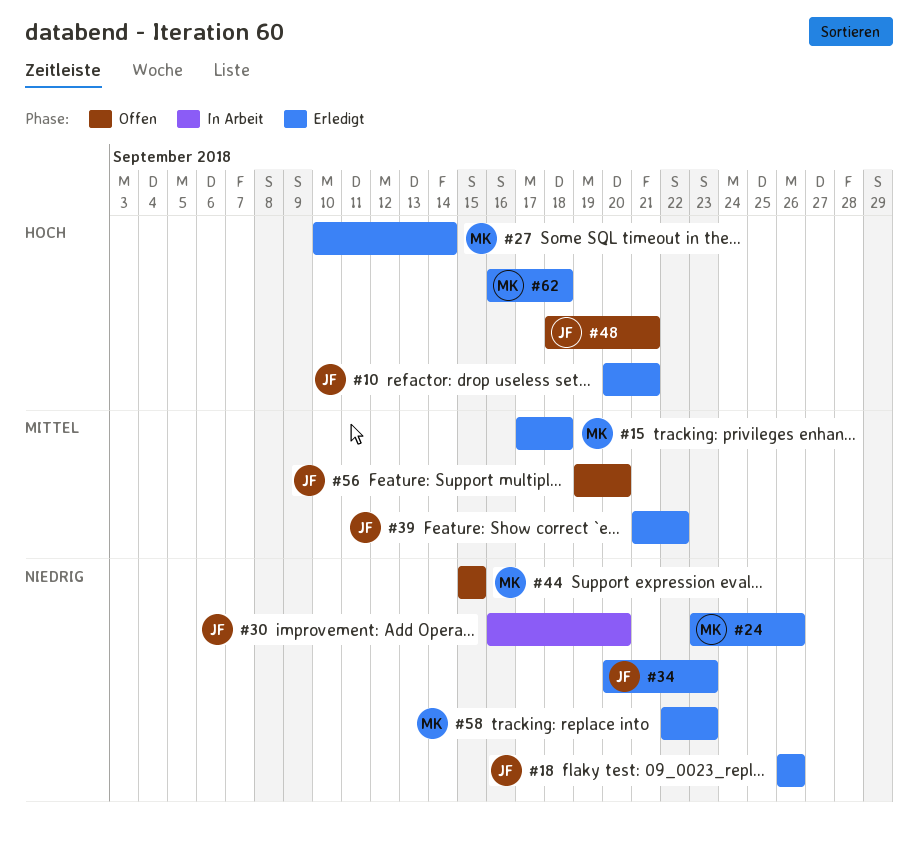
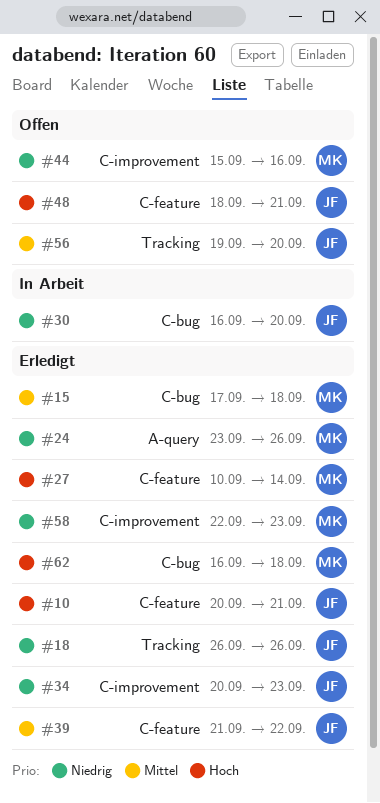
#44, due: Sep 15 -> Sep 16

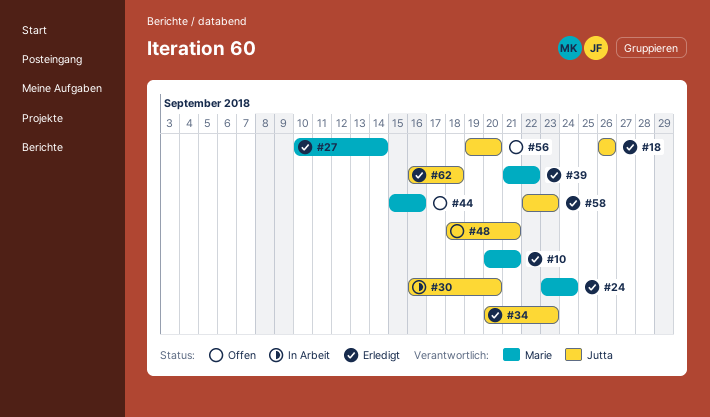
#10, owner: Jutta -> Marie
#15: present -> none
#24, due: Sep 26 -> Sep 24
#39, owner: Jutta -> Marie
#58, owner: Marie -> Jutta
#62, owner: Marie -> Jutta

